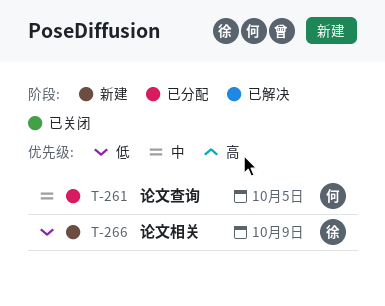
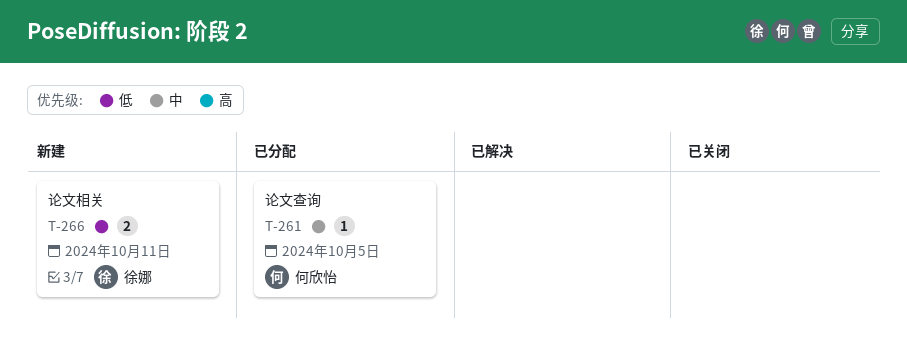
T-266, due: Oct 9 -> Oct 11

